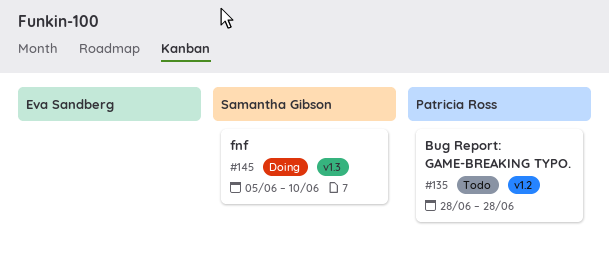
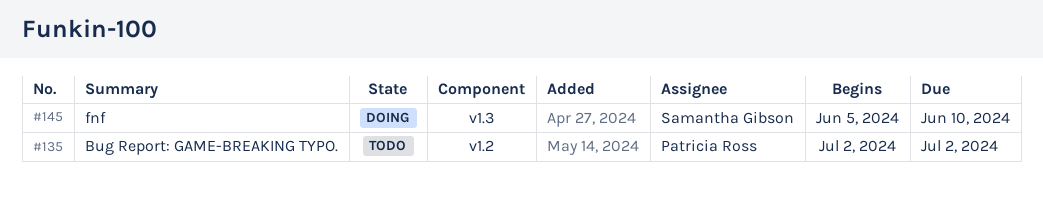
#135, start: Jun 28 -> Jul 2
#135, due: Jun 28 -> Jul 2

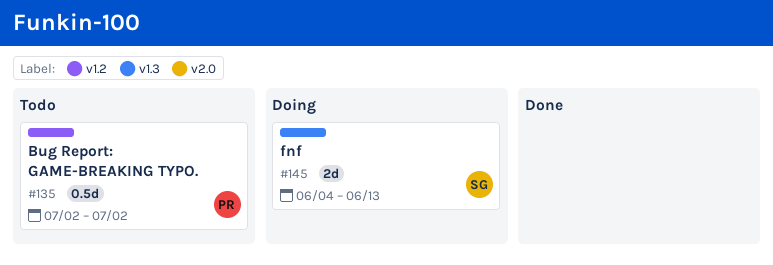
#145, start: Jun 5 -> Jun 4
#145, due: Jun 10 -> Jun 13

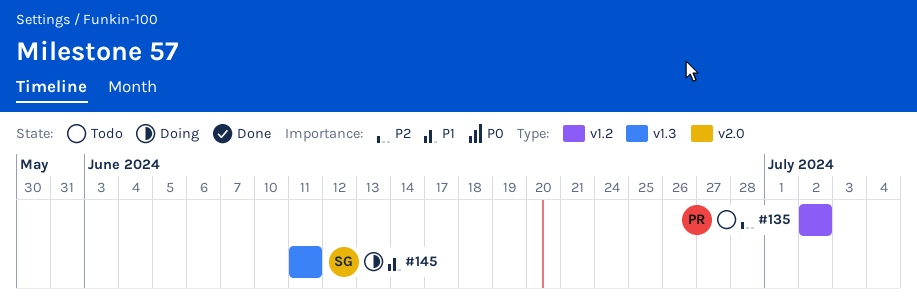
#145, start: Jun 4 -> Jun 11
#145, due: Jun 13 -> Jun 11

